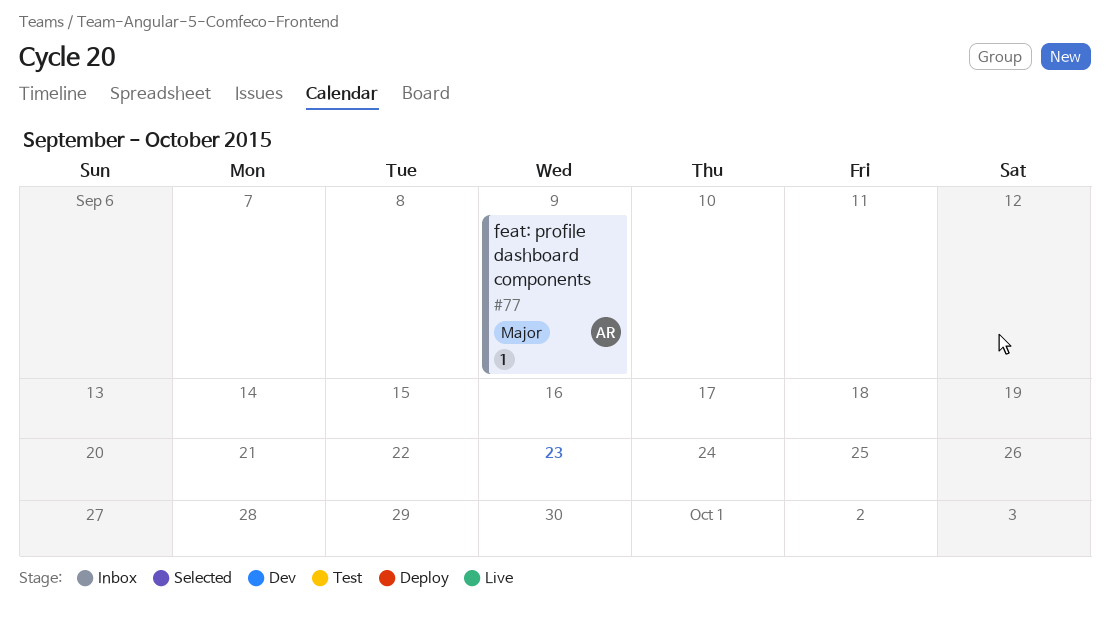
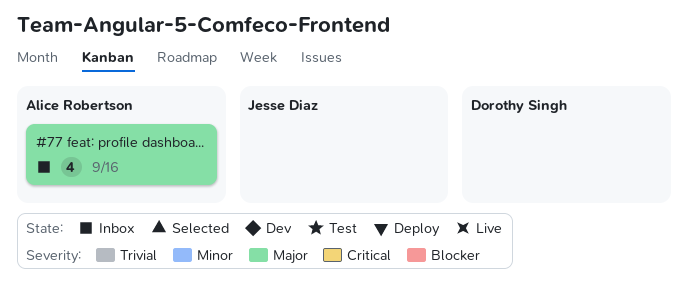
#77, estimate: 1 -> 4
#77, due: Sep 9 -> Sep 16

